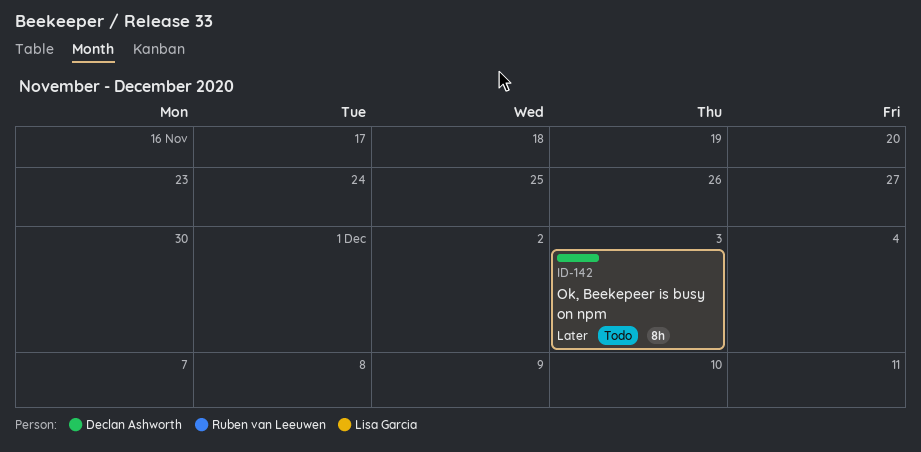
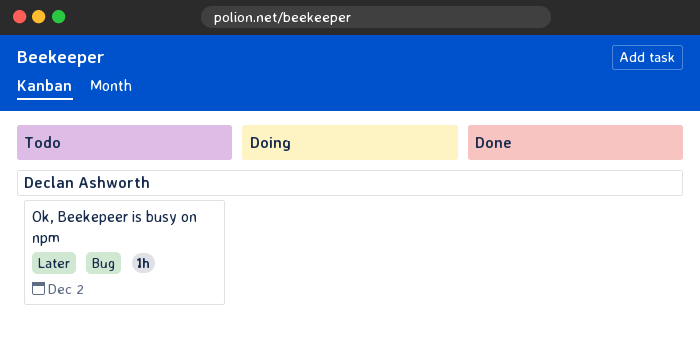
Ok, Beekepeer is busy on npm, estimate: 8h -> 1h
Ok, Beekepeer is busy on npm, due: Dec 3 -> Dec 2

